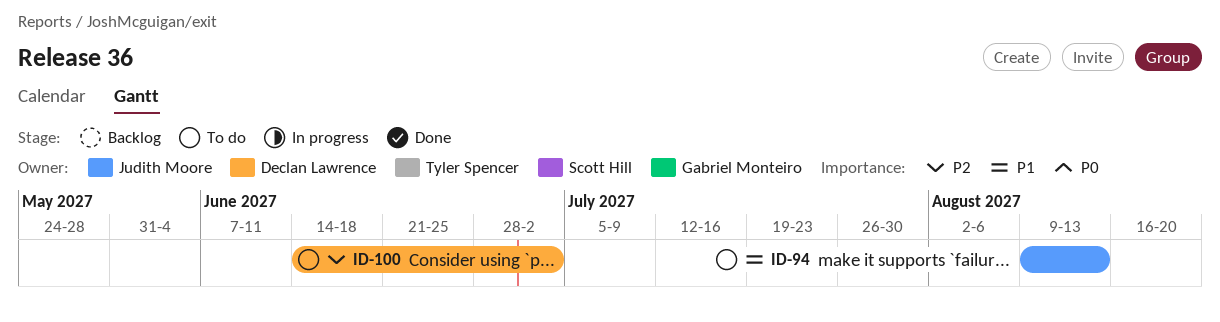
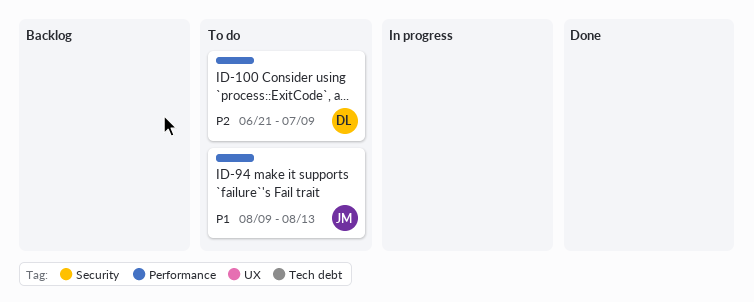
ID-100, start: Jun 14 -> Jun 21
ID-100, due: Jul 2 -> Jul 9

